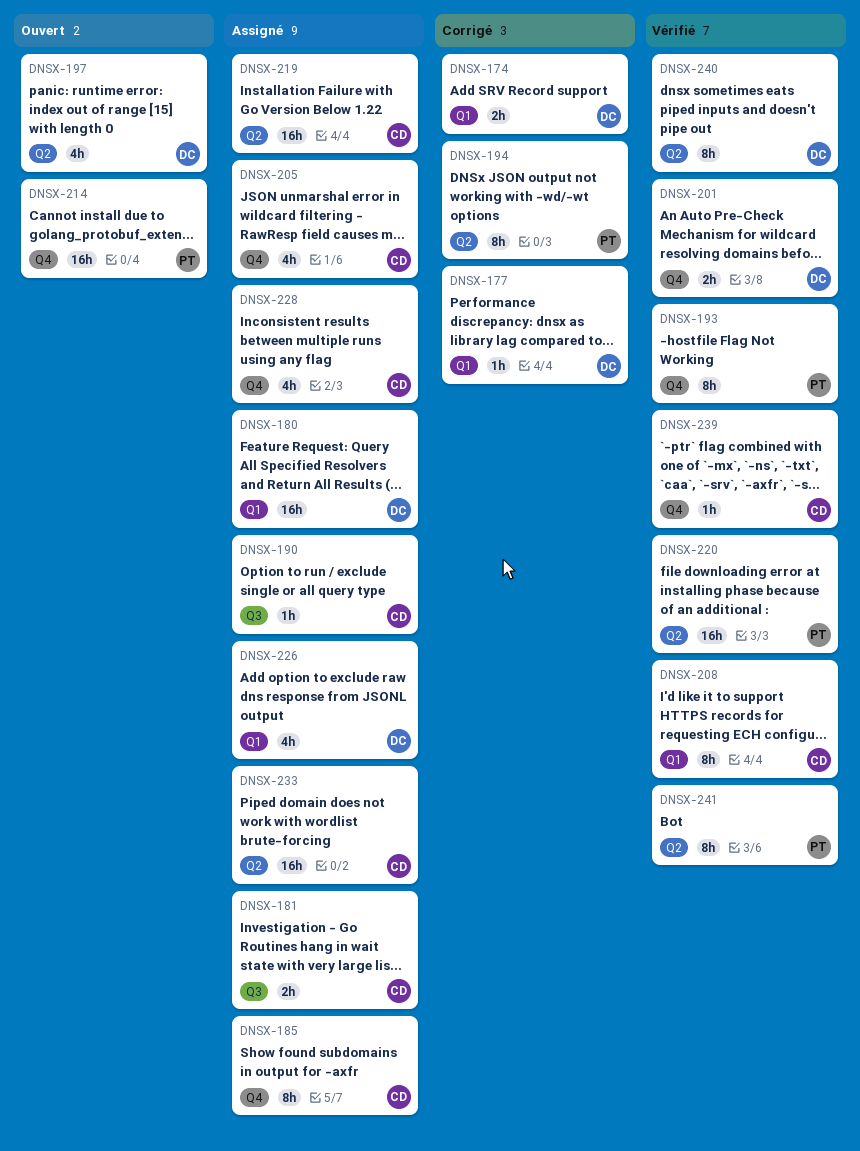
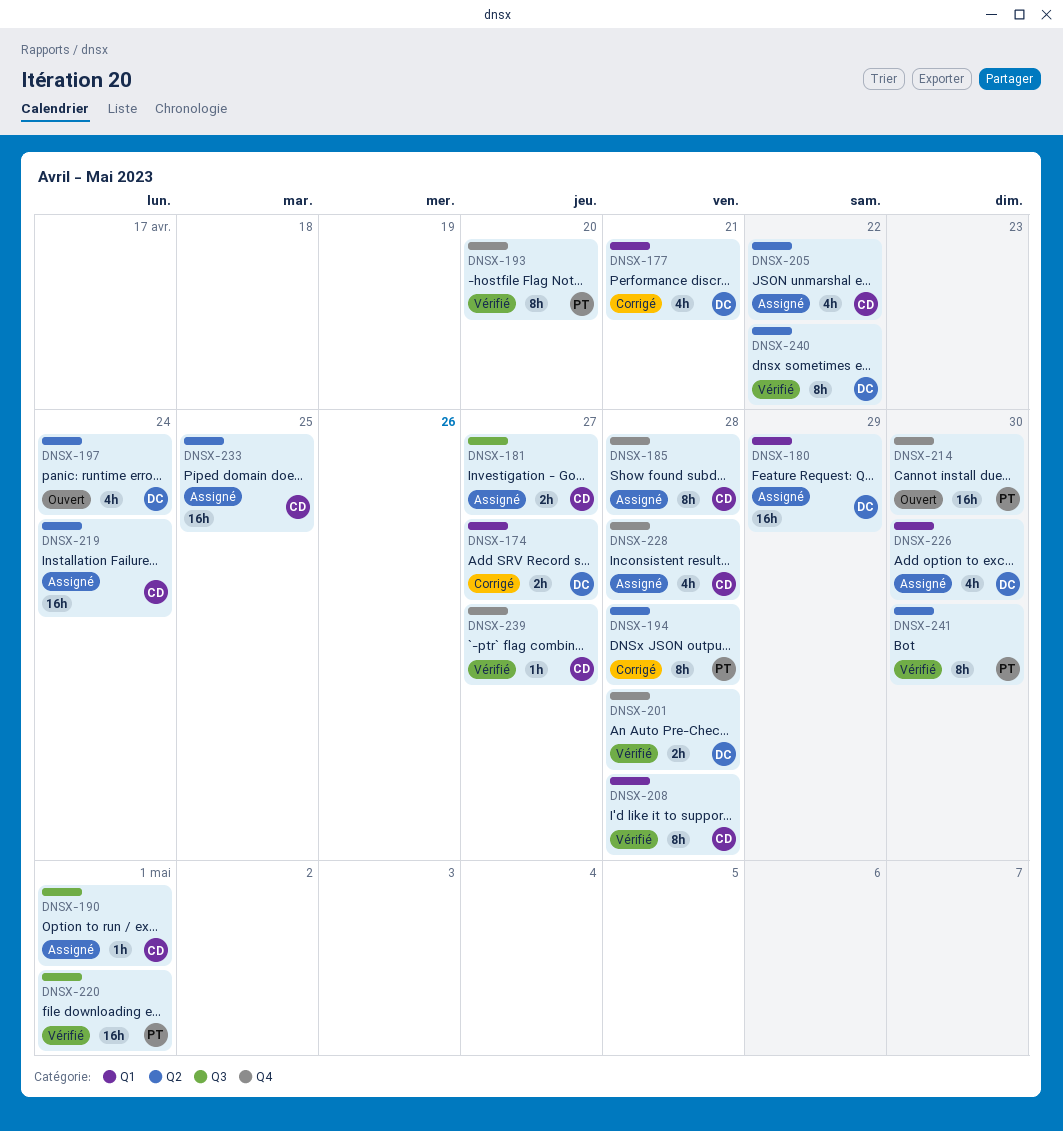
DNSX-177, estimate: 1h -> 4h
DNSX-205, label: Q4 -> Q2
DNSX-220, label: Q2 -> Q3

